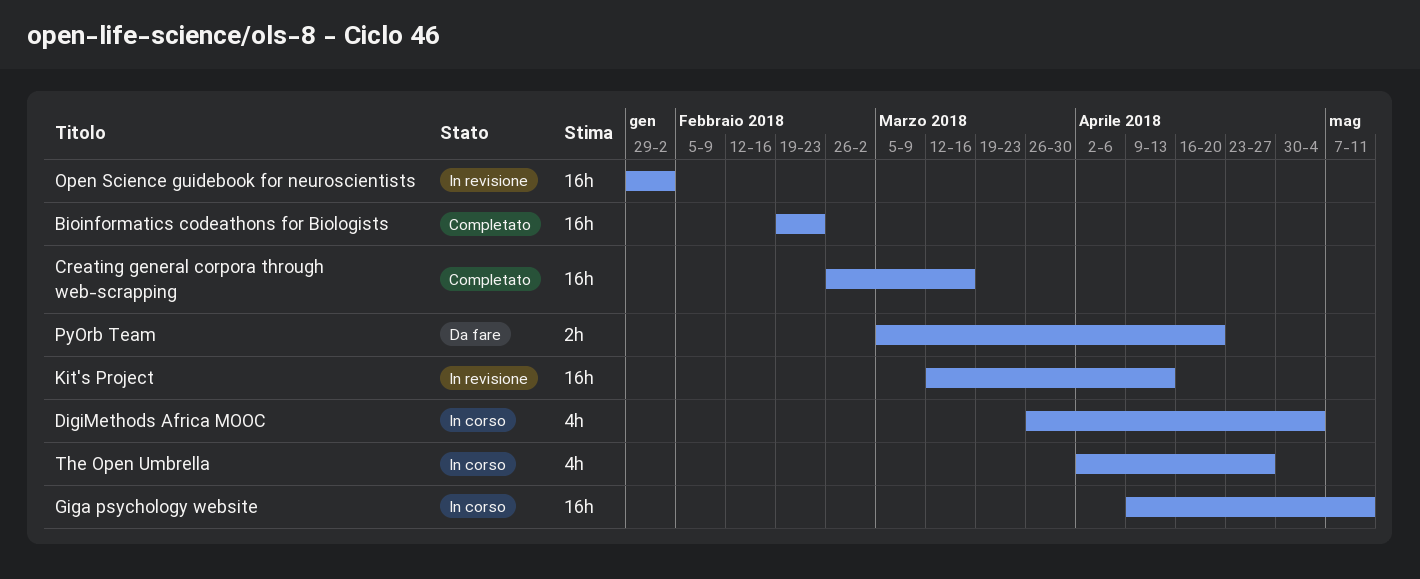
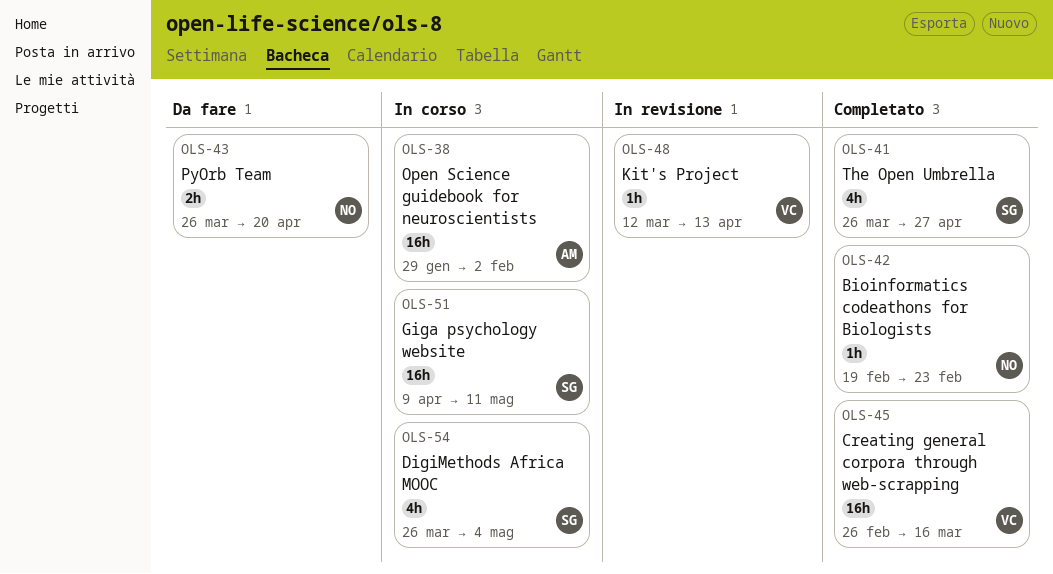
Bioinformatics codeathons for Biologists, estimate: 16h -> 1h
Kit's Project, estimate: 16h -> 1h
Open Science guidebook for neuroscientists, status: In revisione -> In corso
PyOrb Team, start: Mar 5 -> Mar 26
The Open Umbrella, status: In corso -> Completato
The Open Umbrella, start: Apr 2 -> Mar 26

